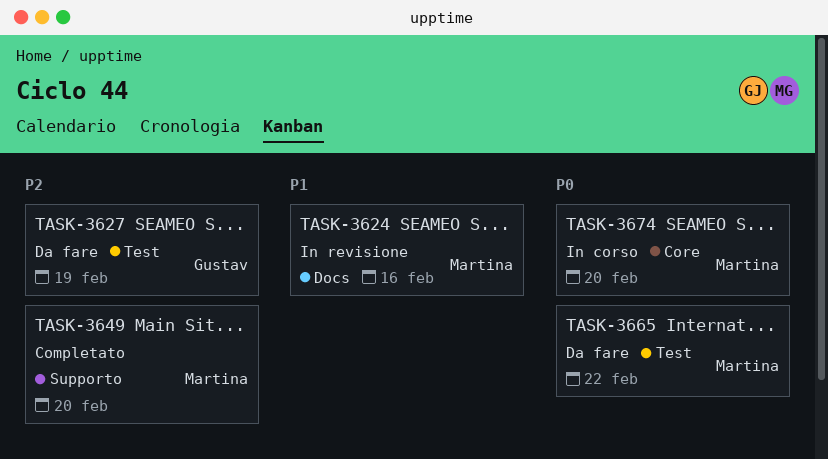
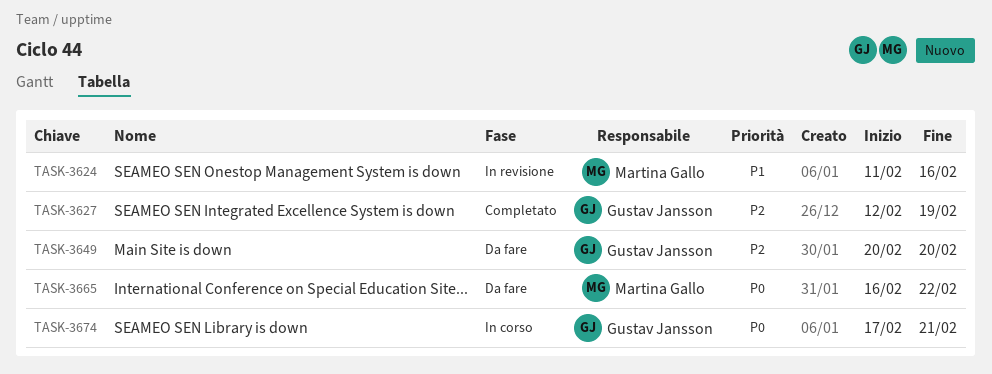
TASK-3627, status: Da fare -> Completato
TASK-3649, status: Completato -> Da fare
TASK-3649, owner: Martina Gallo -> Gustav Jansson
TASK-3674, owner: Martina Gallo -> Gustav Jansson
TASK-3674, due: Feb 20 -> Feb 21

